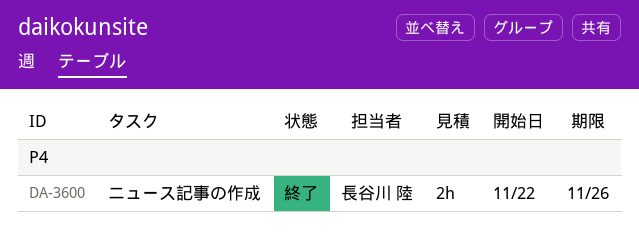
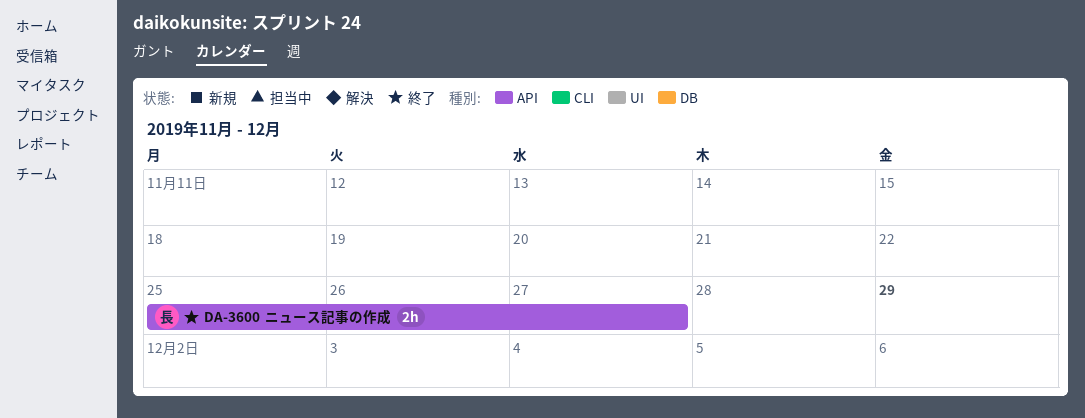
DA-3600, start: Nov 22 -> Nov 25
DA-3600, due: Nov 26 -> Nov 27

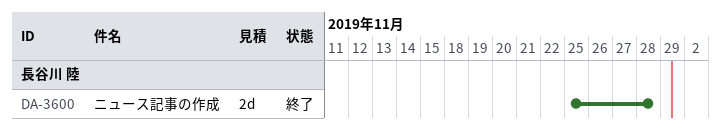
DA-3600, estimate: 2h -> 2d
DA-3600, due: Nov 27 -> Nov 28

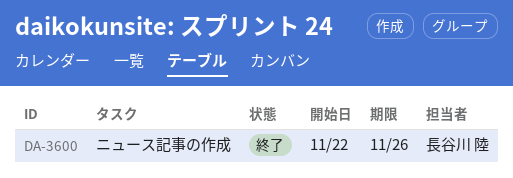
DA-3600, start: Nov 25 -> Nov 22
DA-3600, due: Nov 28 -> Nov 26

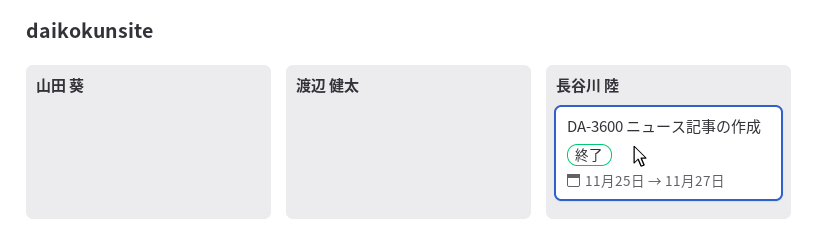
DA-3600, start: Nov 22 -> Nov 25
DA-3600, due: Nov 26 -> Nov 27

